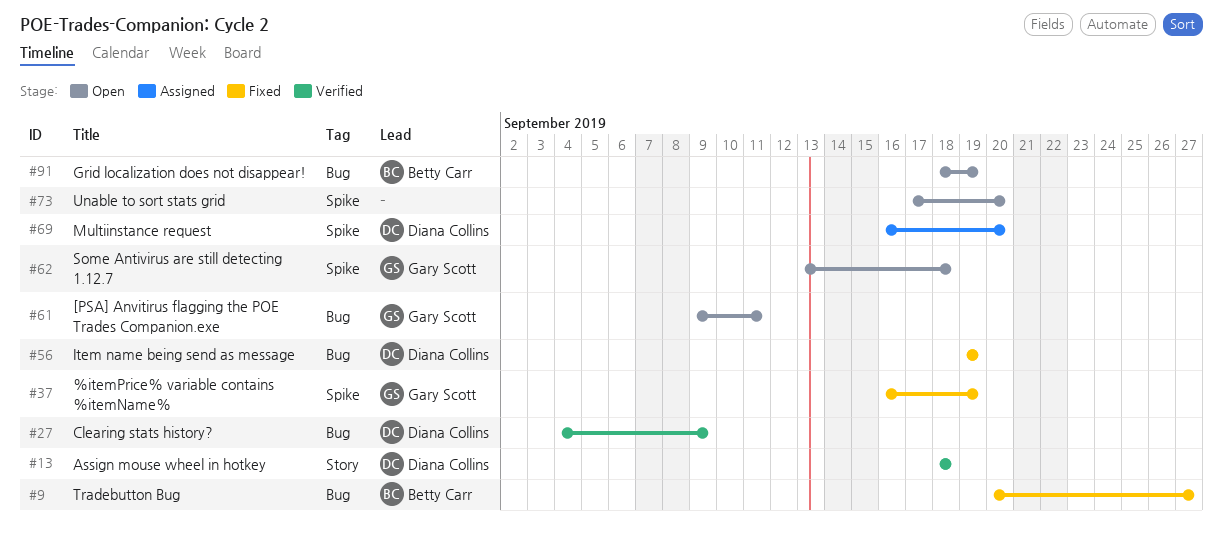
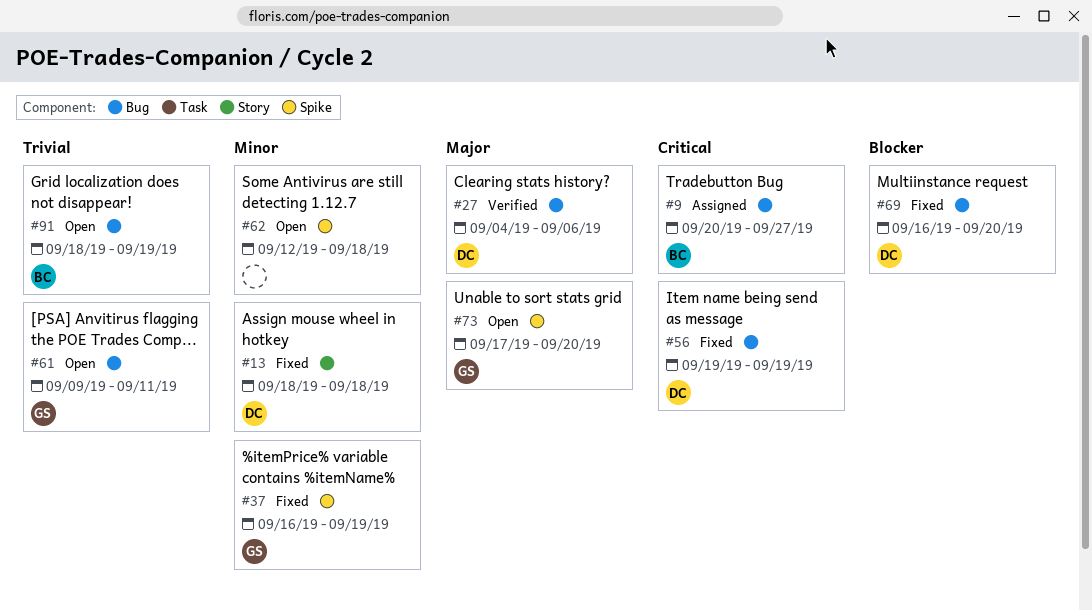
#9, status: Fixed -> Assigned
#13, status: Verified -> Fixed
#27, due: Sep 9 -> Sep 6
#62, owner: Gary Scott -> none
#62, start: Sep 13 -> Sep 12
#69, status: Assigned -> Fixed
#69, label: Spike -> Bug
#73, owner: none -> Gary Scott

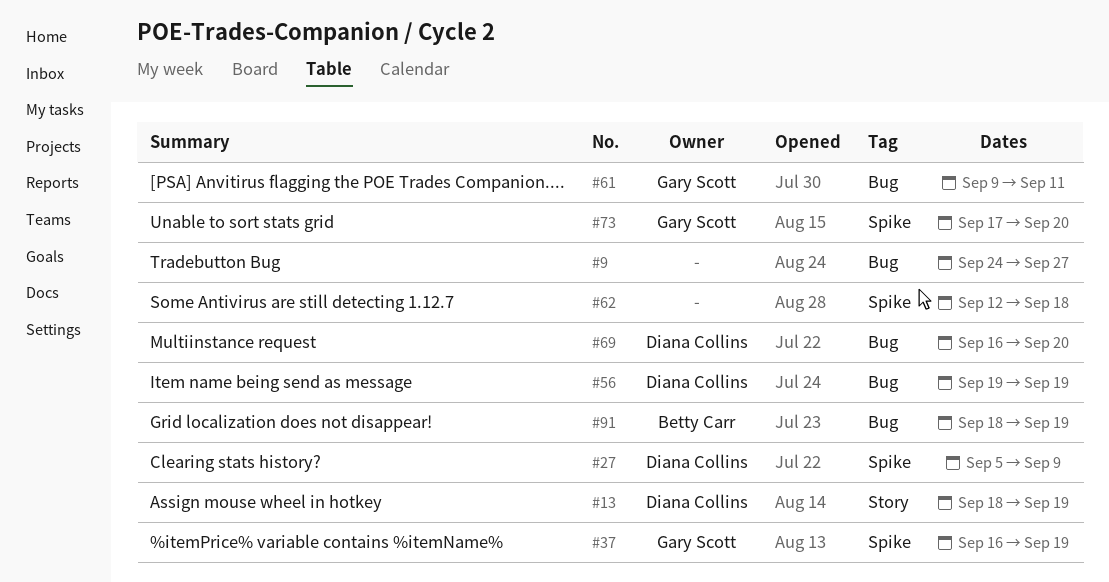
#9, owner: Betty Carr -> none
#9, start: Sep 20 -> Sep 24
#13, due: Sep 18 -> Sep 19
#27, label: Bug -> Spike
#27, start: Sep 4 -> Sep 5
#27, due: Sep 6 -> Sep 9

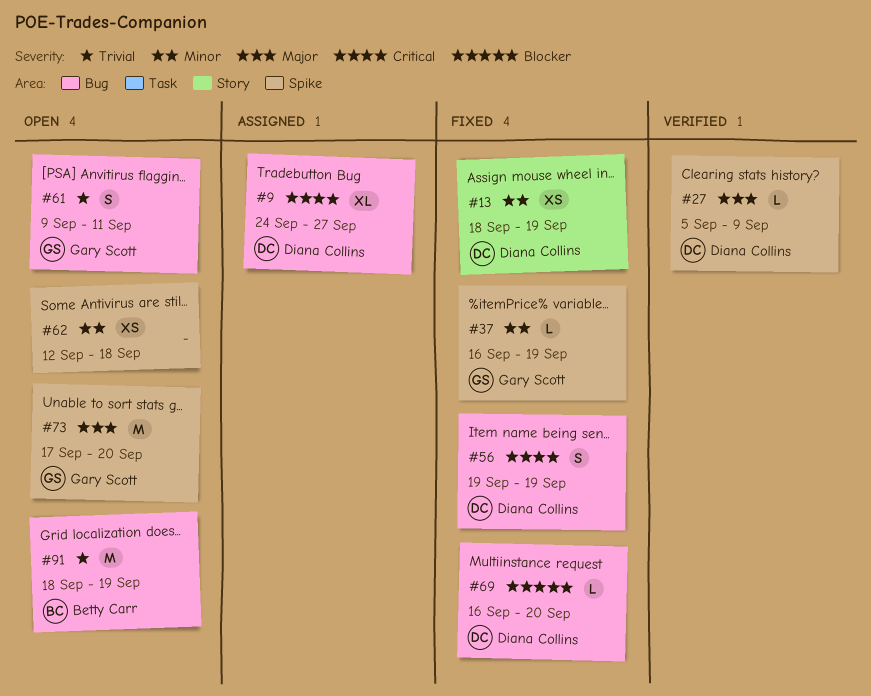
#9, owner: none -> Diana Collins

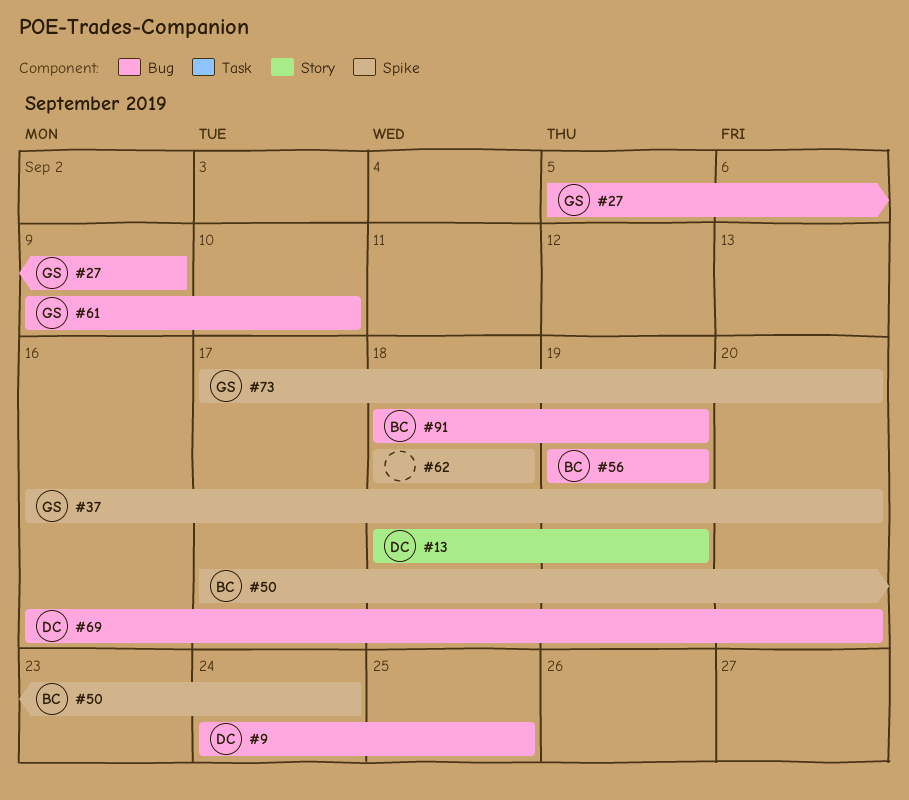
#9, due: Sep 27 -> Sep 25
#27, owner: Diana Collins -> Gary Scott
#27, label: Spike -> Bug
#37, due: Sep 19 -> Sep 20
#50: none -> present
#56, owner: Diana Collins -> Betty Carr
#61, due: Sep 11 -> Sep 10
#62, start: Sep 12 -> Sep 18

